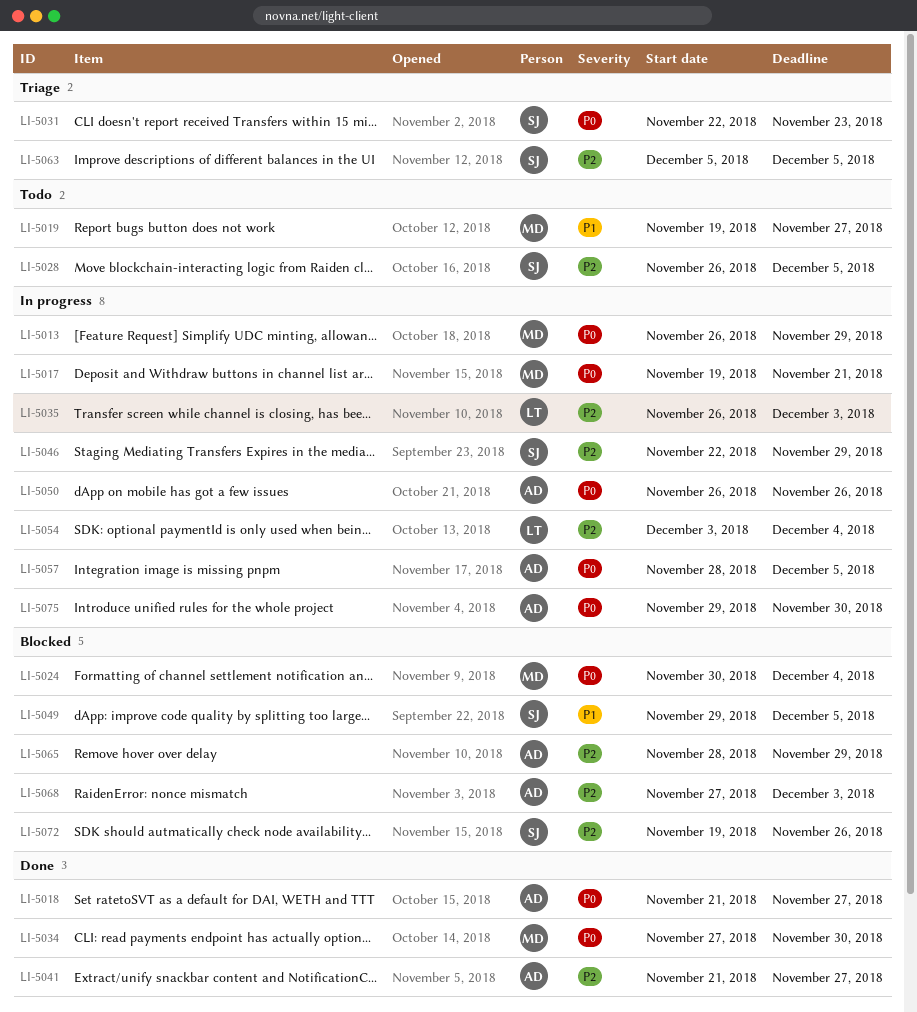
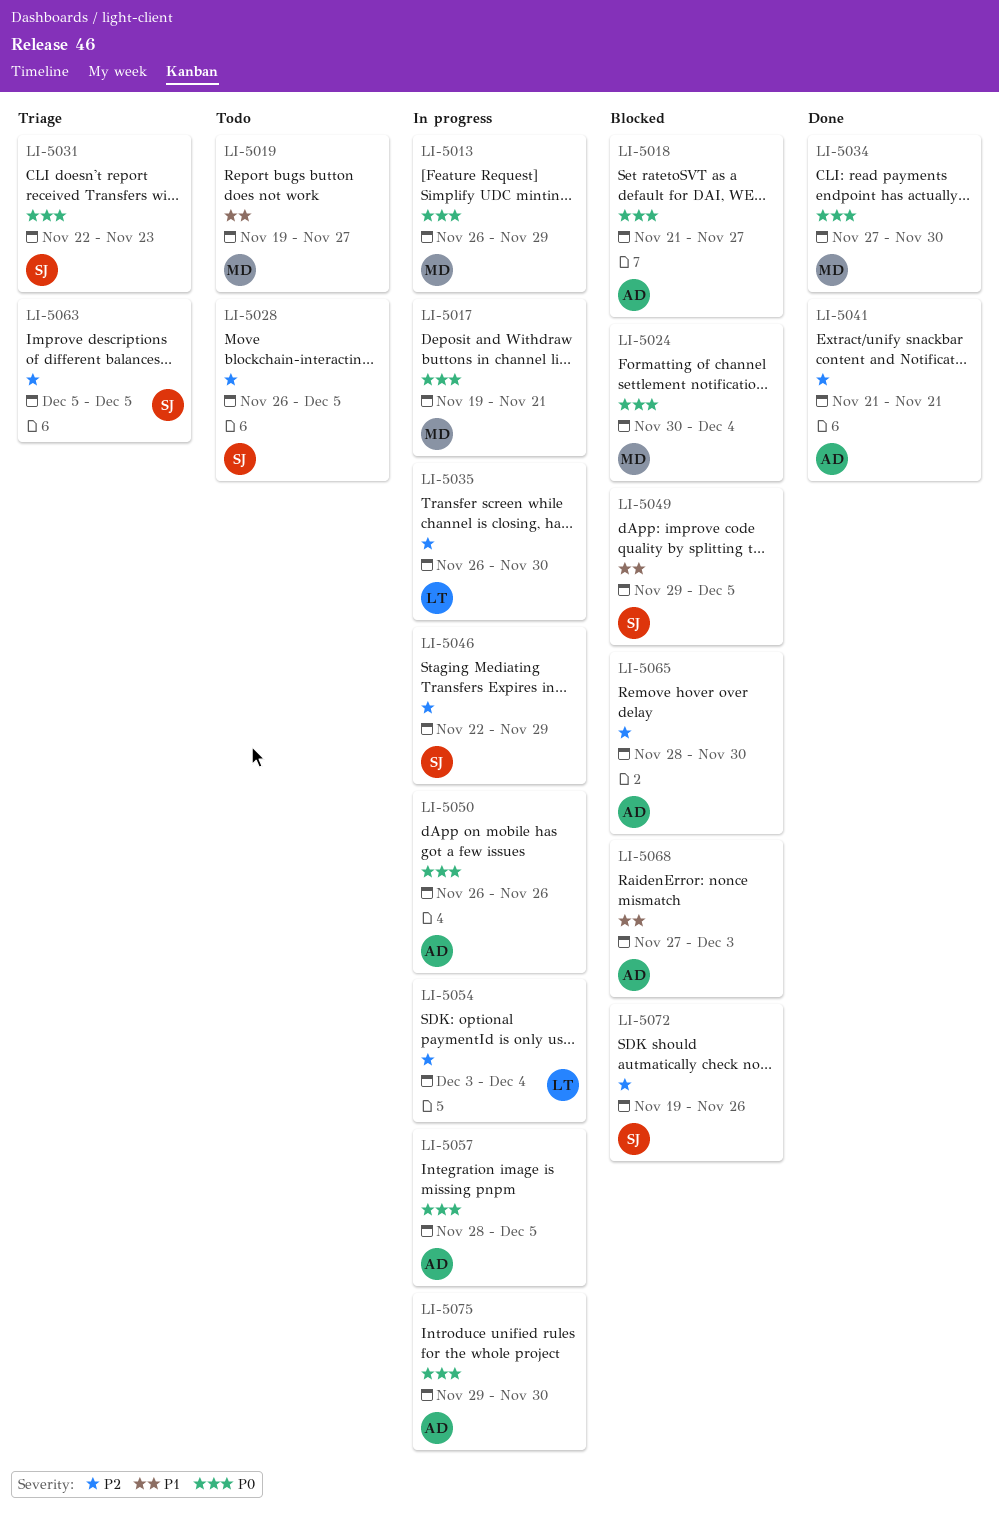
LI-5018, status: Done -> Blocked
LI-5035, due: Dec 3 -> Nov 30
LI-5041, due: Nov 27 -> Nov 21
LI-5065, due: Nov 29 -> Nov 30
LI-5068, priority: P2 -> P1

